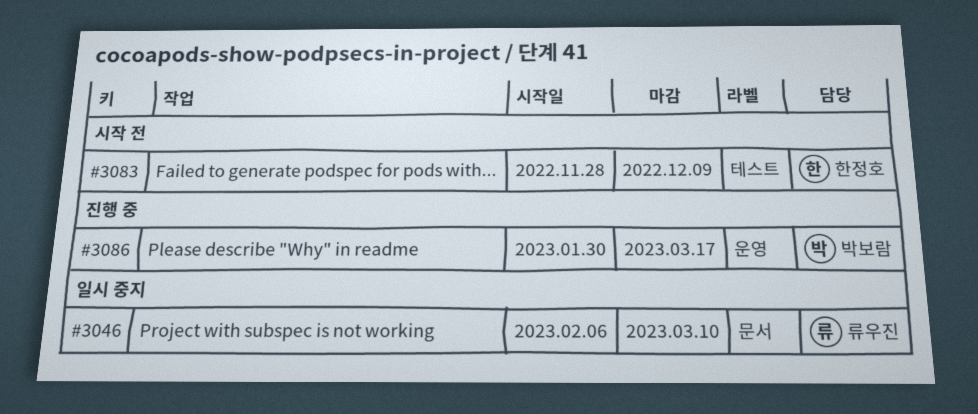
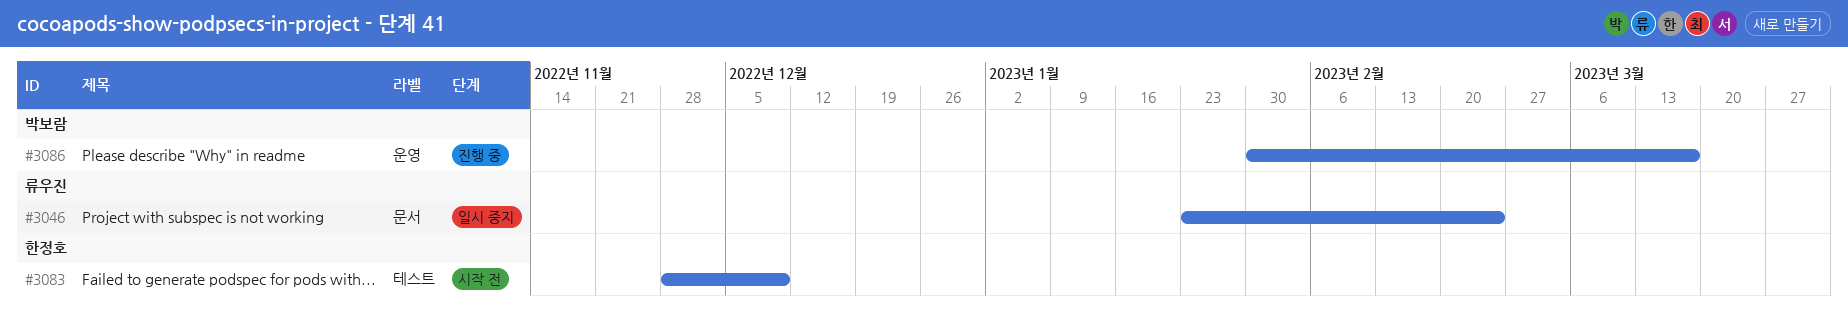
#3046, start: Feb 6 -> Jan 23
#3046, due: Mar 10 -> Feb 24

